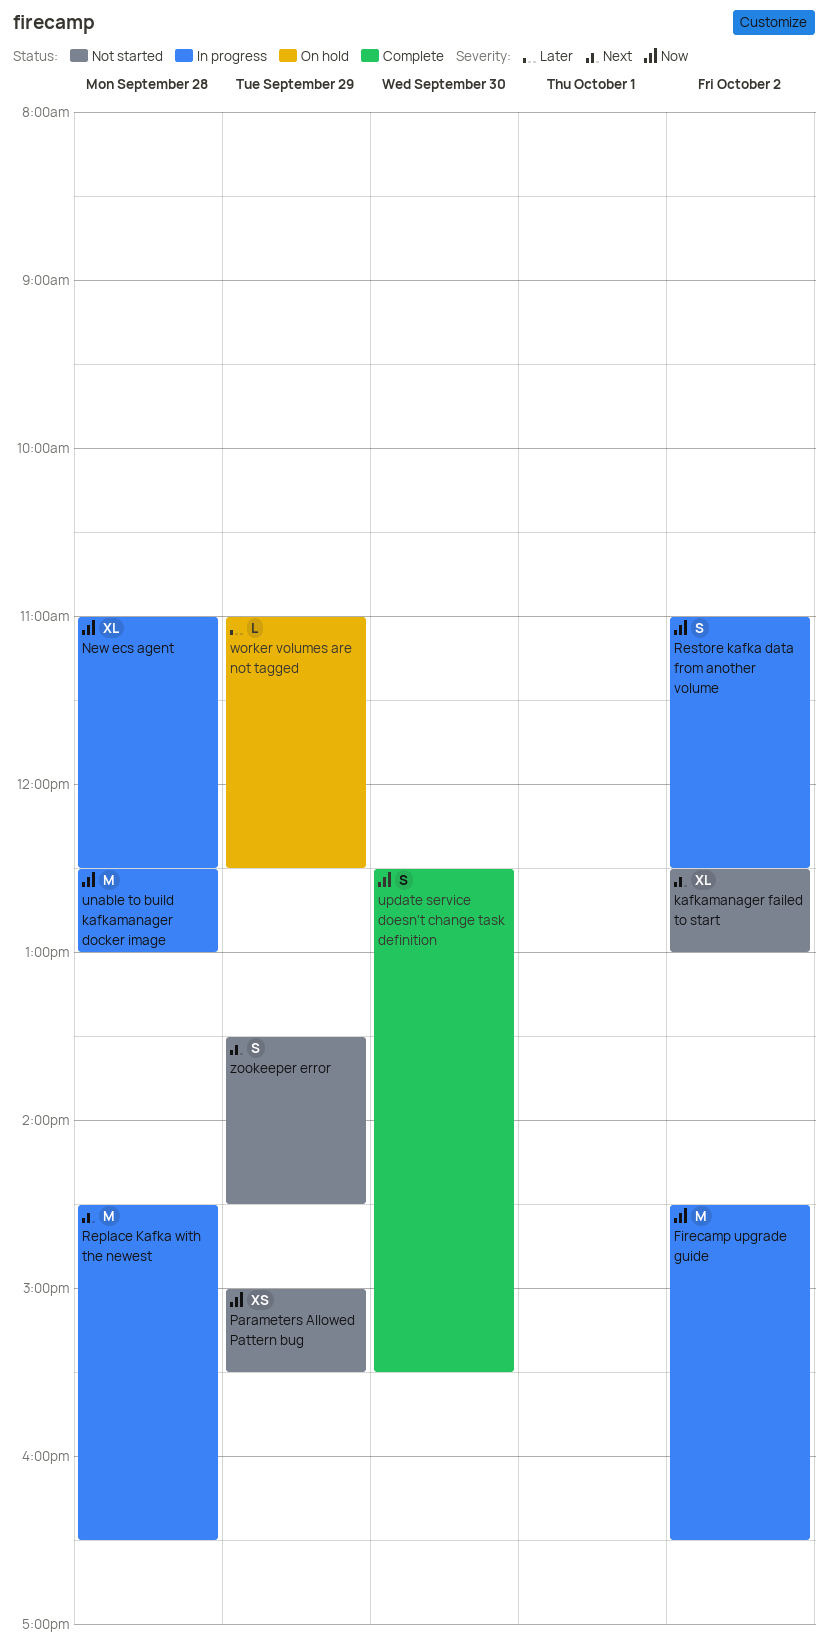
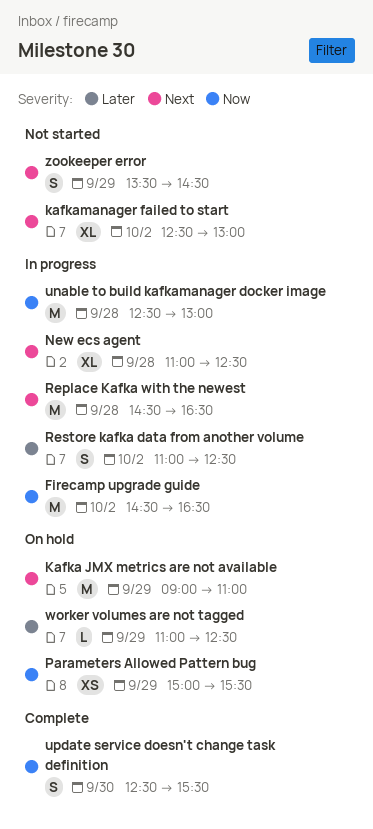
Kafka JMX metrics are not available: none -> present
New ecs agent, priority: Now -> Next
Parameters Allowed Pattern bug, status: Not started -> On hold
Restore kafka data from another volume, priority: Now -> Later

